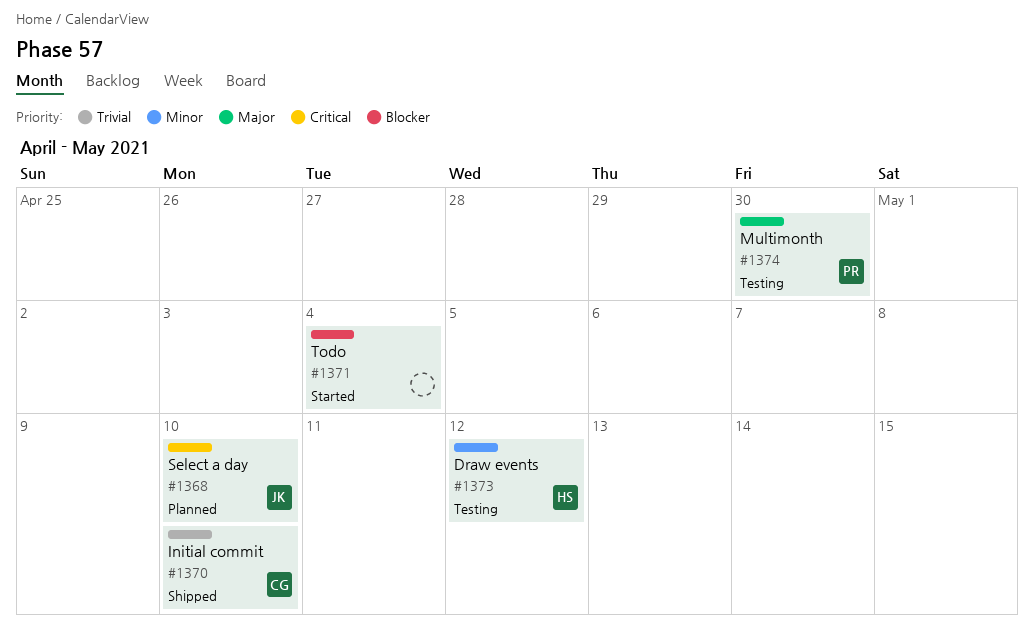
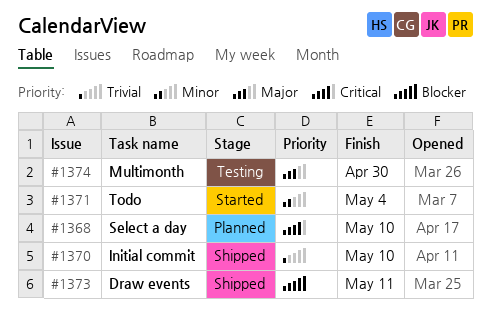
#1371, priority: Blocker -> Minor
#1373, status: Testing -> Shipped
#1373, priority: Minor -> Blocker
#1373, due: May 12 -> May 11

